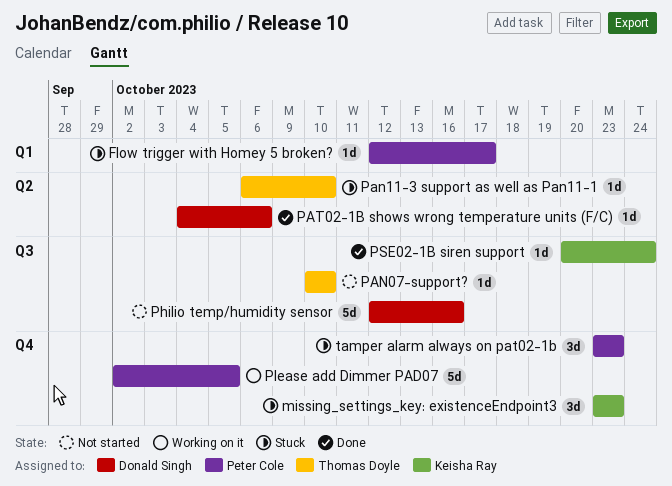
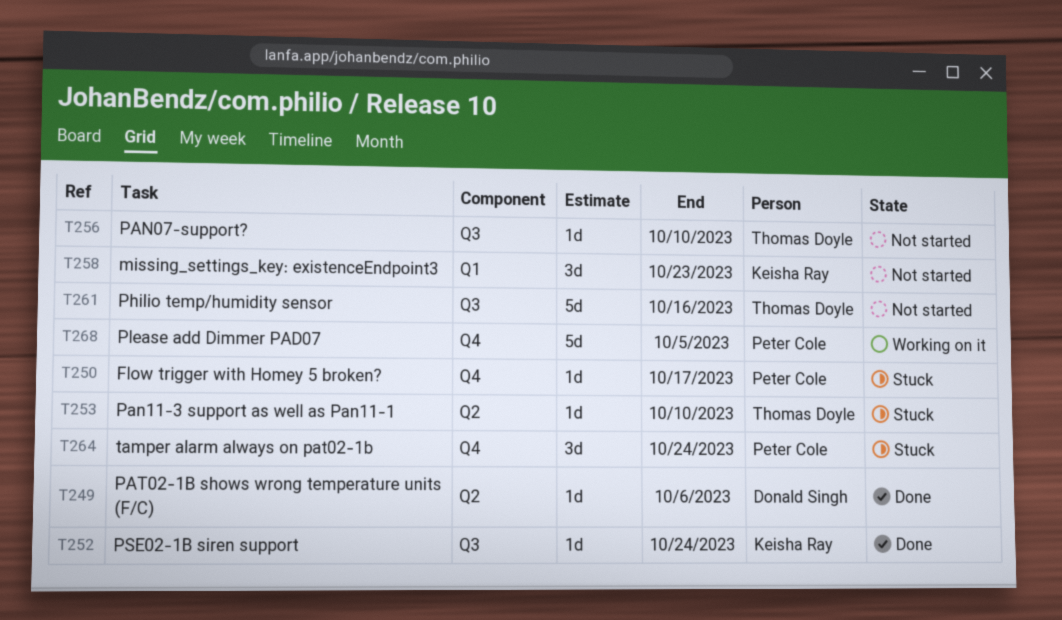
Flow trigger with Homey 5 broken?, label: Q1 -> Q4
missing_settings_key: existenceEndpoint3, status: Stuck -> Not started
missing_settings_key: existenceEndpoint3, label: Q4 -> Q1
Philio temp/humidity sensor, owner: Donald Singh -> Thomas Doyle
tamper alarm always on pat02-1b, due: Oct 23 -> Oct 24

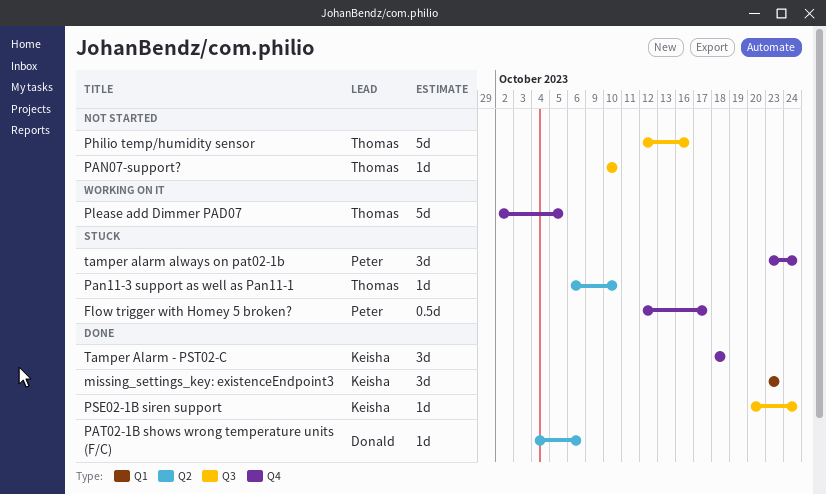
Flow trigger with Homey 5 broken?, estimate: 1d -> 0.5d
missing_settings_key: existenceEndpoint3, status: Not started -> Done
Please add Dimmer PAD07, owner: Peter Cole -> Thomas Doyle
Tamper Alarm - PST02-C: none -> present

